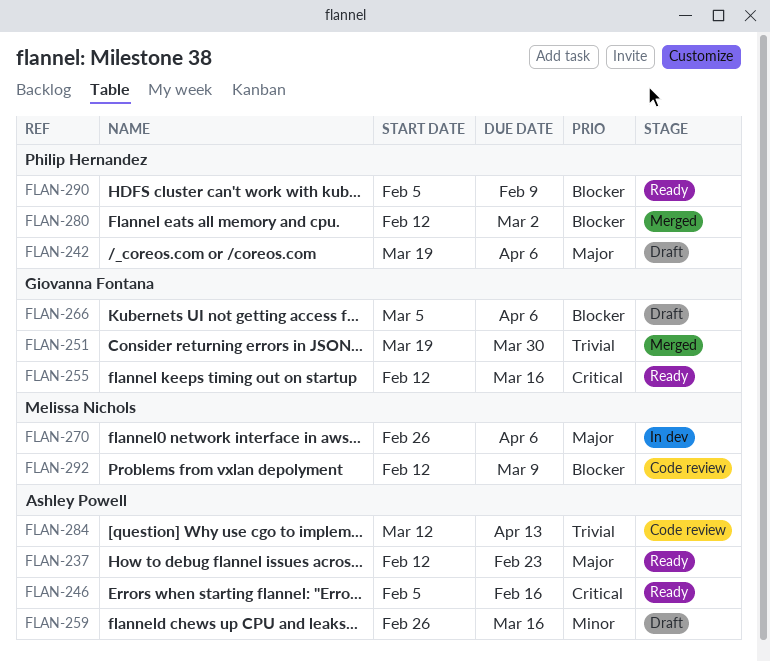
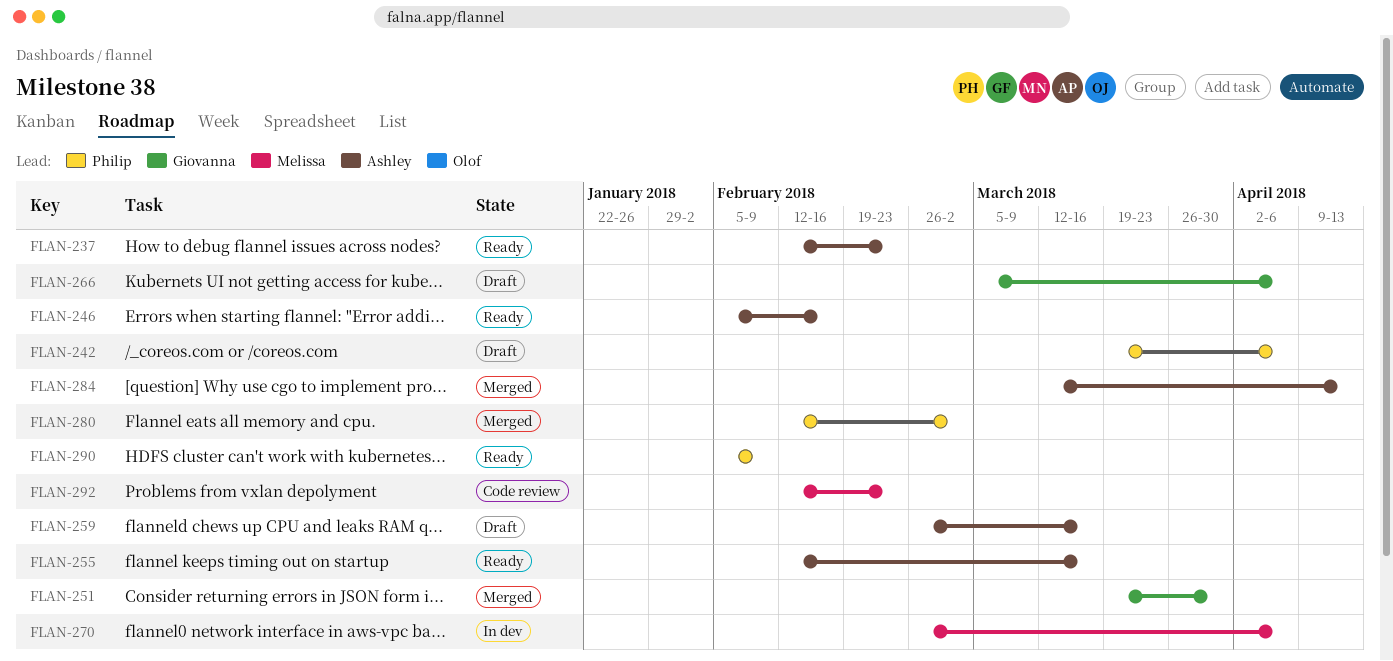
FLAN-255, owner: Giovanna Fontana -> Ashley Powell
FLAN-284, status: Code review -> Merged
FLAN-292, due: Mar 9 -> Feb 23

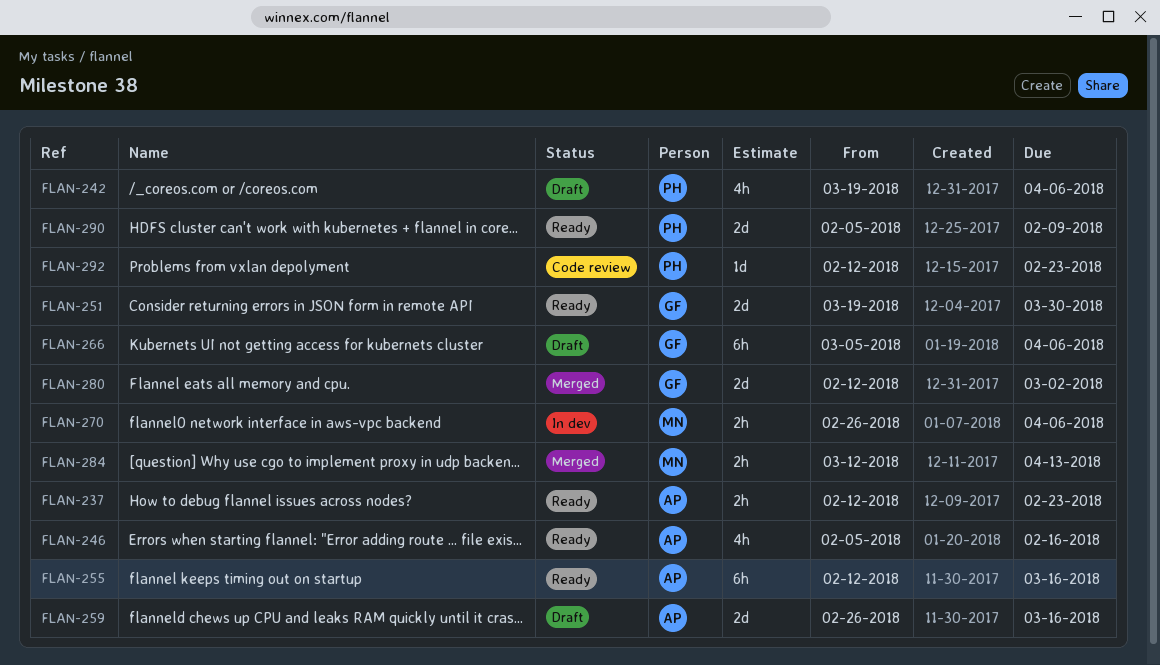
FLAN-251, status: Merged -> Ready
FLAN-280, owner: Philip -> Giovanna
FLAN-284, owner: Ashley -> Melissa
FLAN-292, owner: Melissa -> Philip

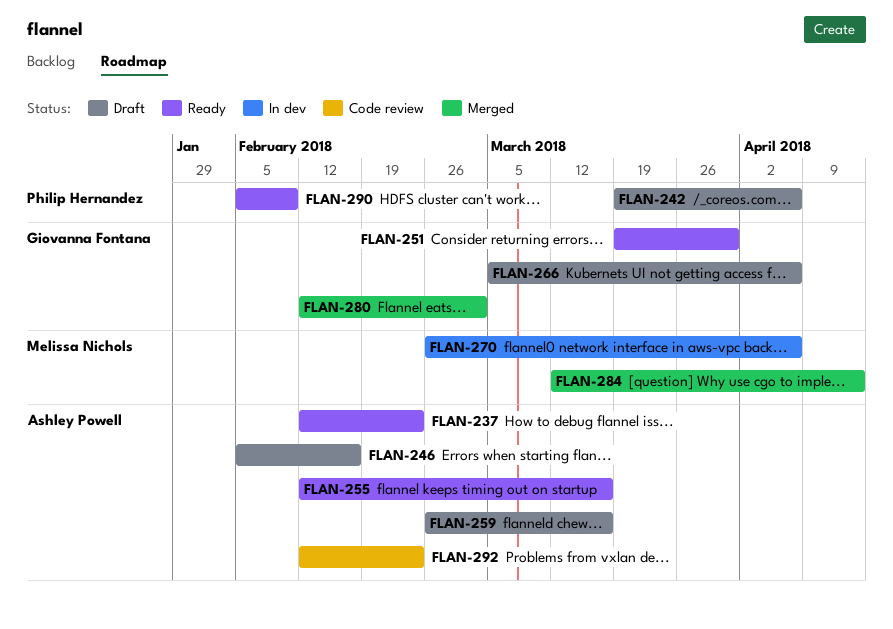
FLAN-246, status: Ready -> Draft
FLAN-292, owner: Philip Hernandez -> Ashley Powell

